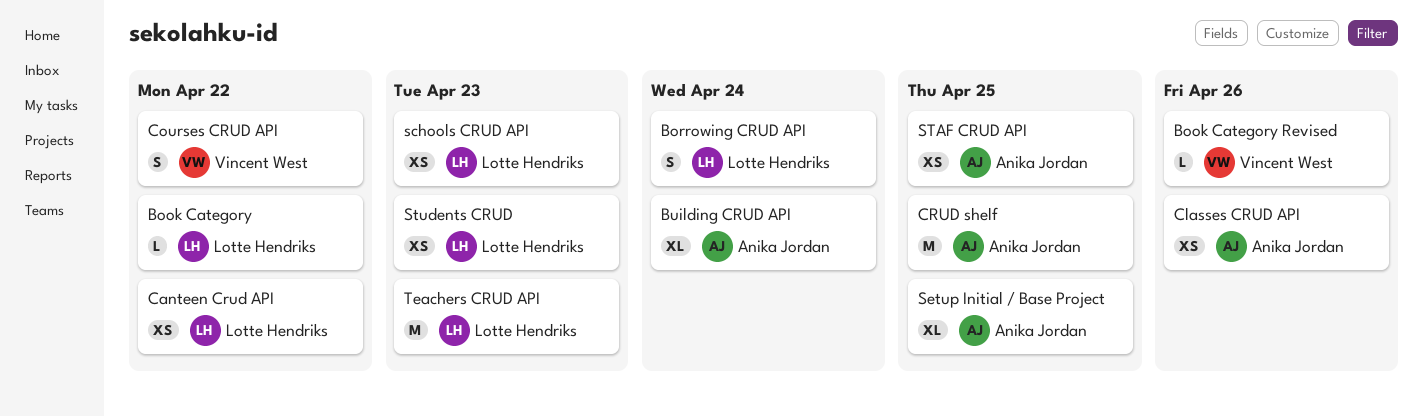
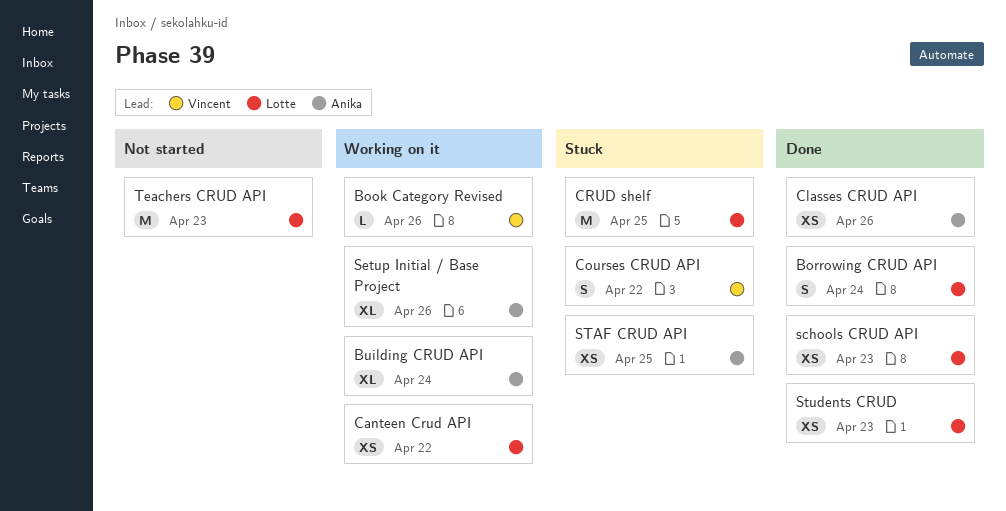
Book Category: present -> none
CRUD shelf, owner: Anika Jordan -> Lotte Hendriks
Setup Initial / Base Project, due: Apr 25 -> Apr 26

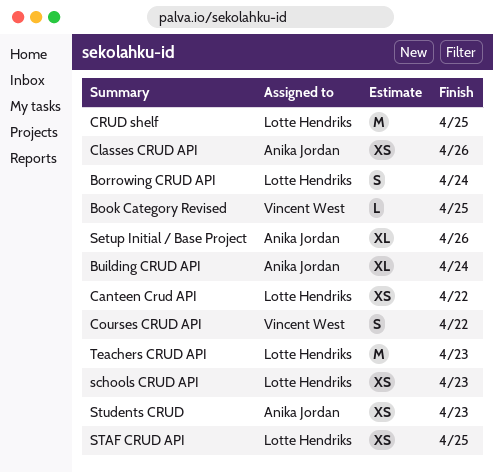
Book Category Revised, due: Apr 26 -> Apr 25
STAF CRUD API, owner: Anika Jordan -> Lotte Hendriks
Students CRUD, owner: Lotte Hendriks -> Anika Jordan

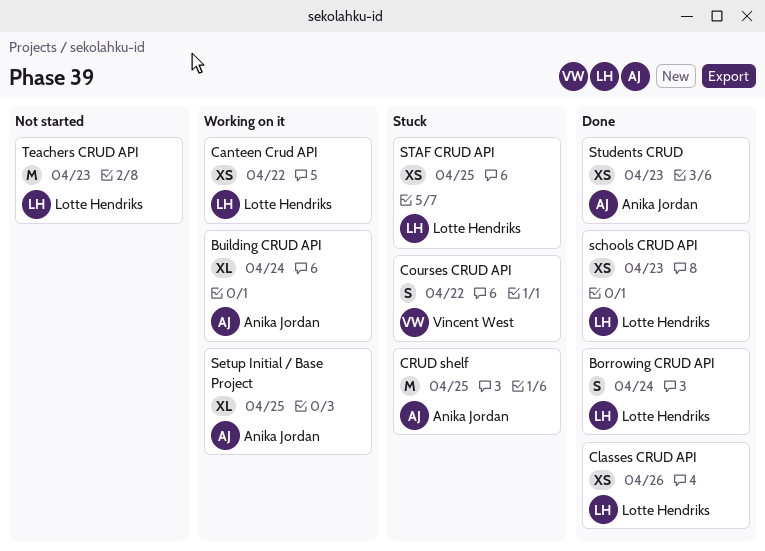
Book Category Revised: present -> none
Classes CRUD API, owner: Anika Jordan -> Lotte Hendriks
CRUD shelf, owner: Lotte Hendriks -> Anika Jordan
Setup Initial / Base Project, due: Apr 26 -> Apr 25

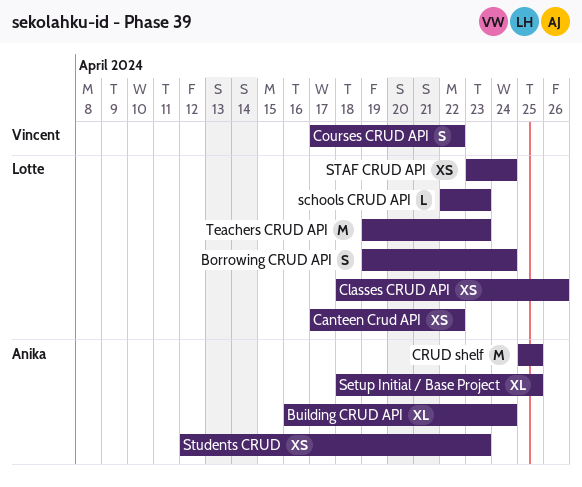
schools CRUD API, estimate: XS -> L
STAF CRUD API, due: Apr 25 -> Apr 24

